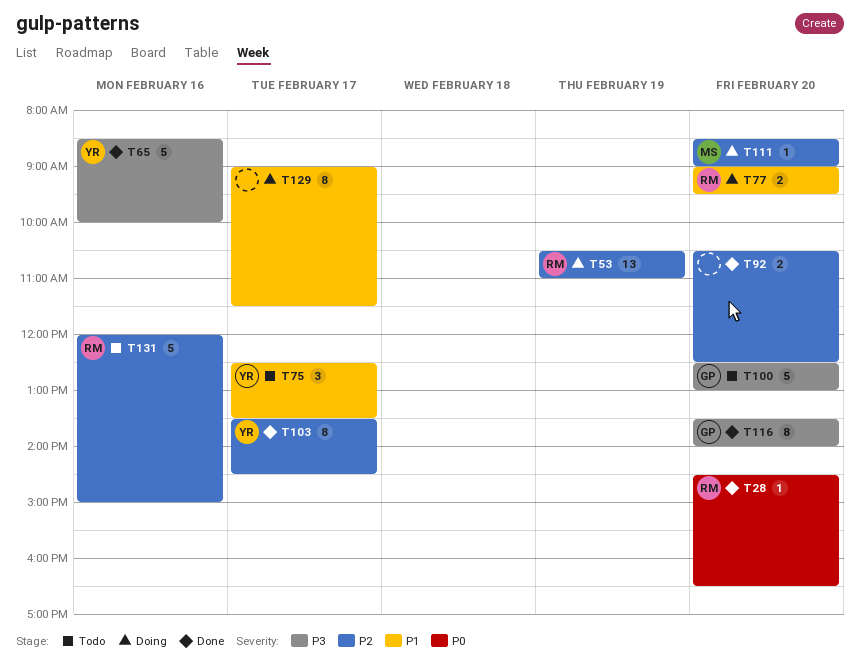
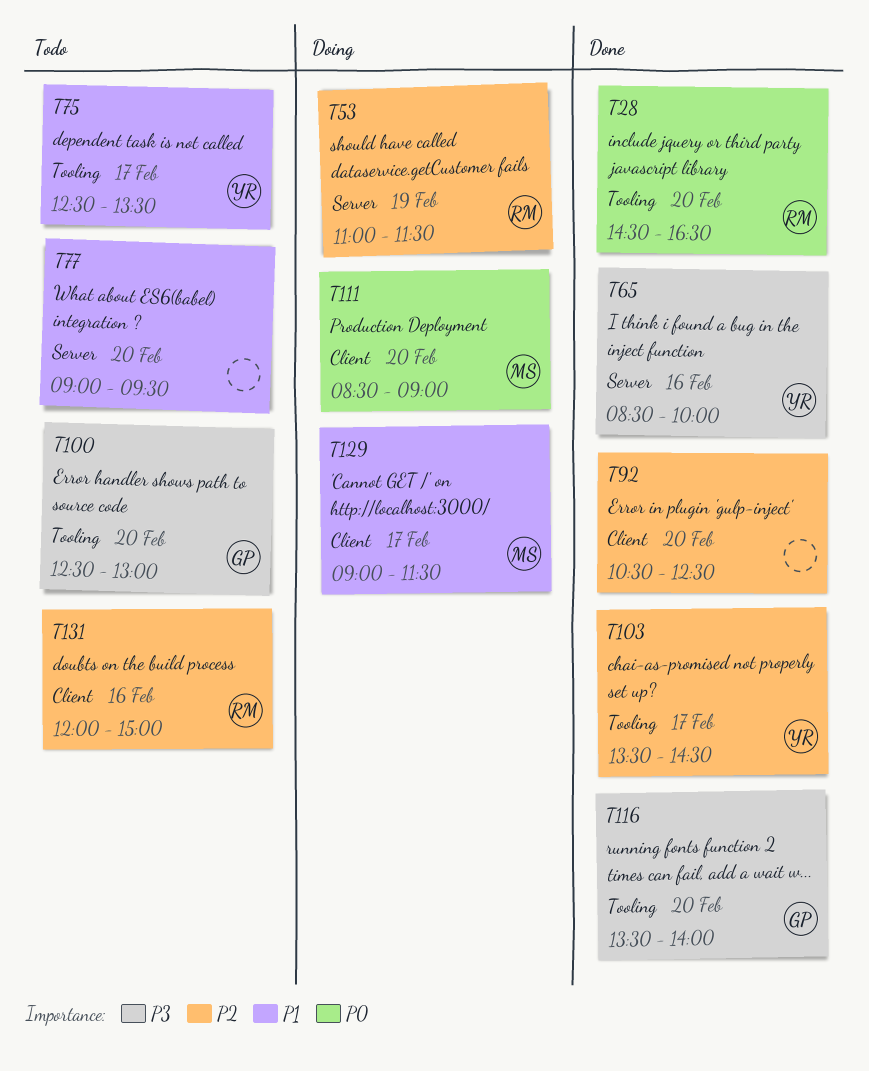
T53, begins: 10:30 -> 11:00
T53, ends: 11:00 -> 11:30
T77, status: Doing -> Todo
T77, owner: RM -> none
T111, priority: P2 -> P0
T129, owner: none -> MS

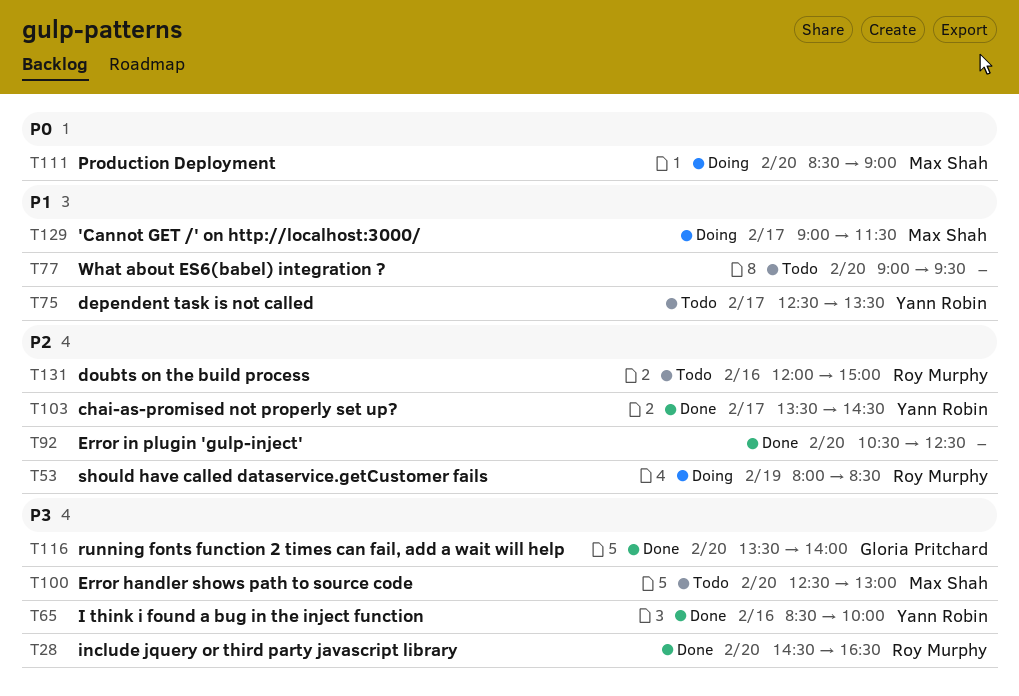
T28, priority: P0 -> P3
T53, begins: 11:00 -> 08:00
T53, ends: 11:30 -> 08:30
T100, owner: Gloria Pritchard -> Max Shah

